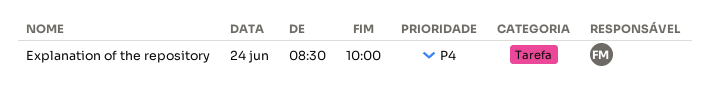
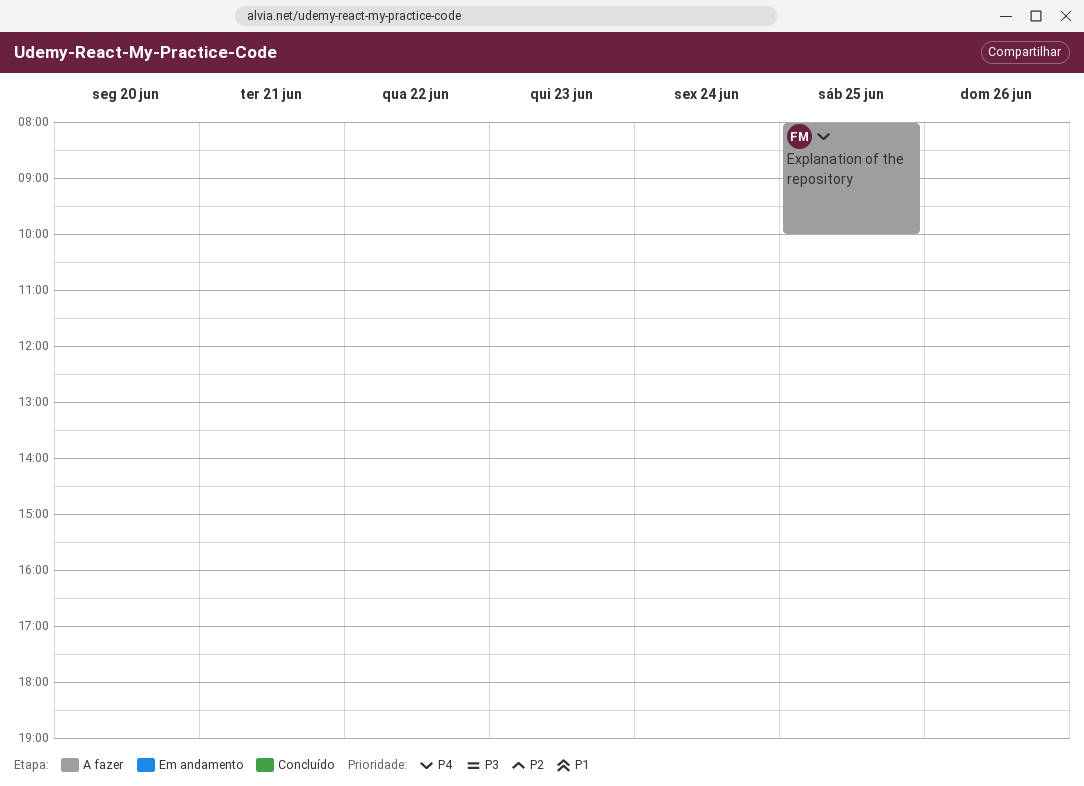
Explanation of the repository, day: Jun 24 -> Jun 25
Explanation of the repository, begins: 08:30 -> 08:00

